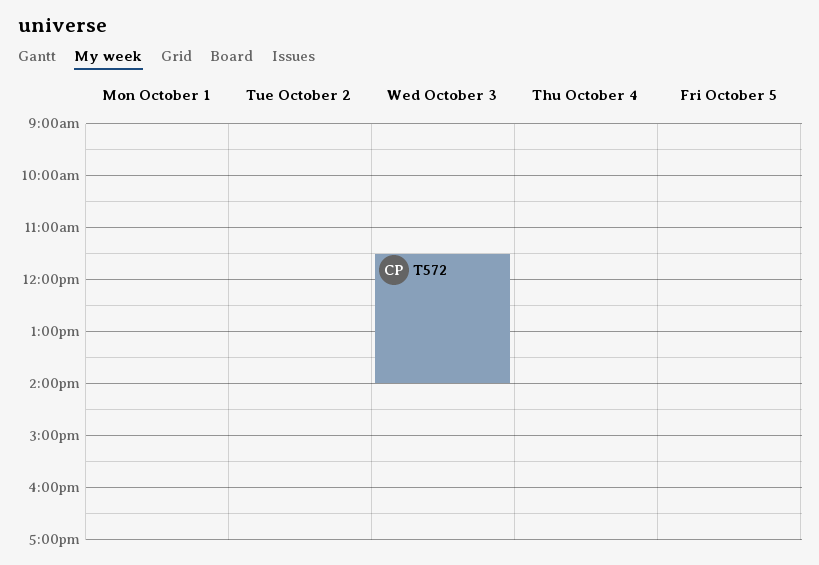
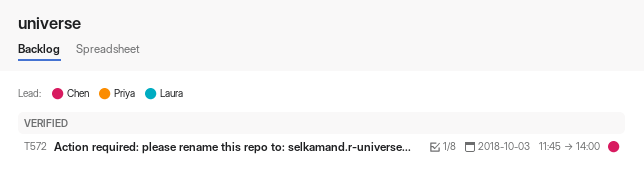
T572, begins: 11:30 -> 11:45

